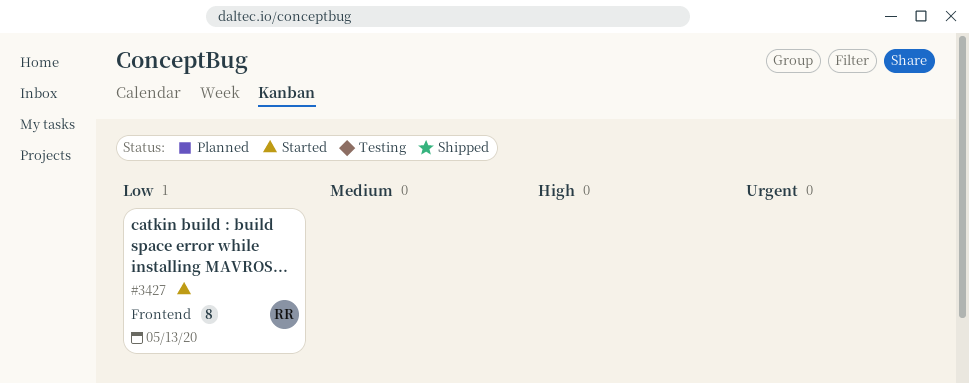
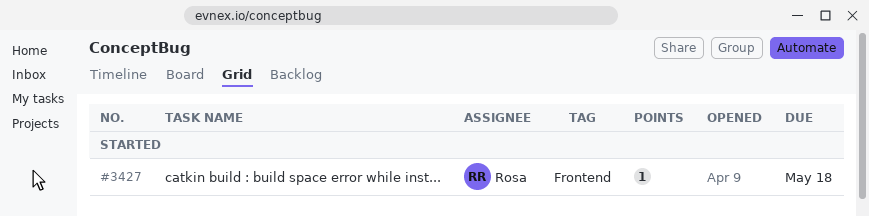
#3427, estimate: 8 -> 1
#3427, due: May 13 -> May 18

